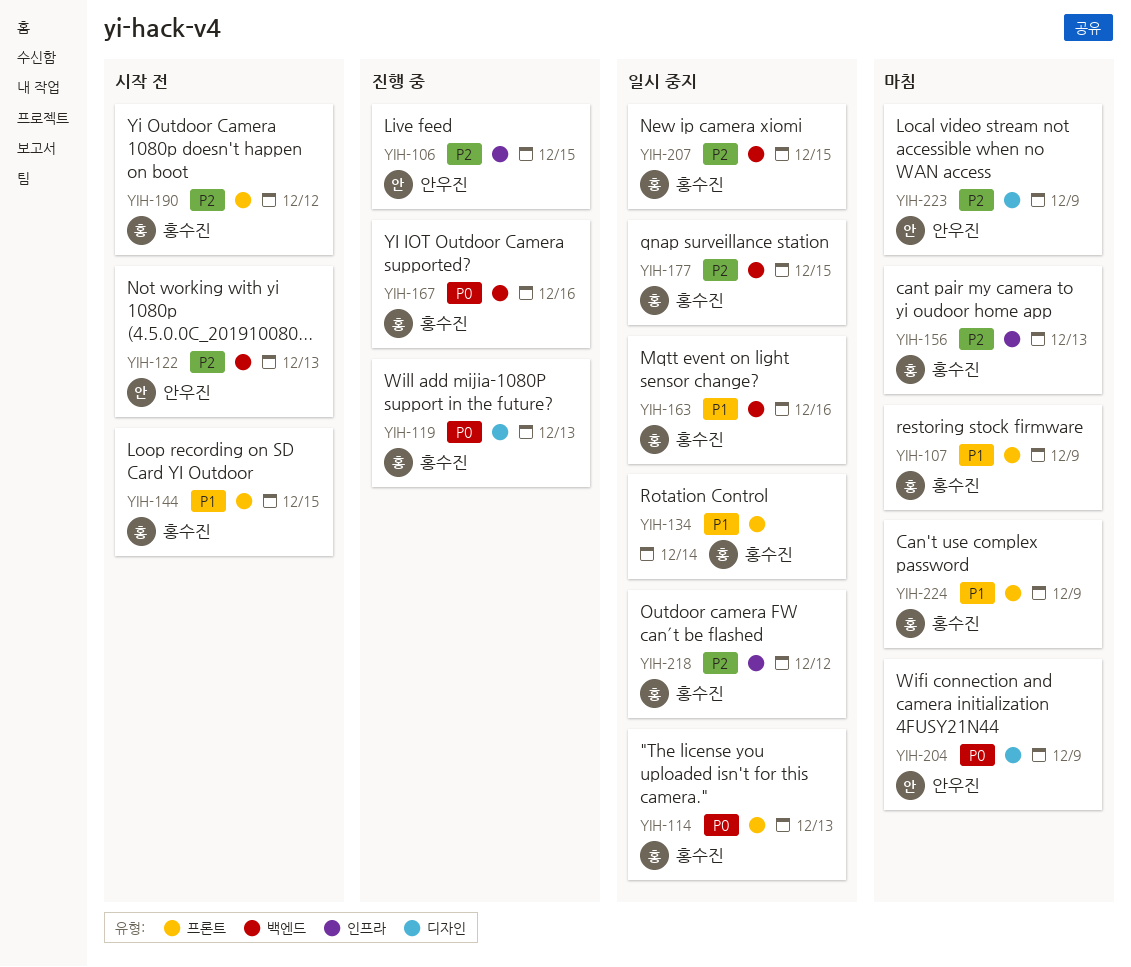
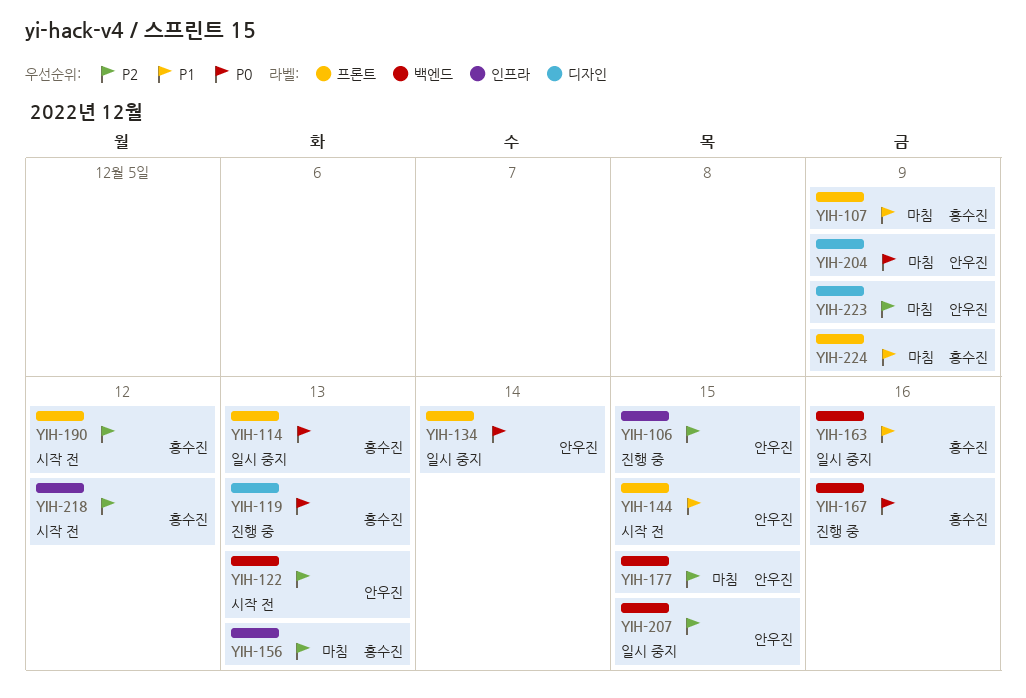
YIH-134, owner: 홍수진 -> 안우진
YIH-134, priority: P1 -> P0
YIH-144, owner: 홍수진 -> 안우진
YIH-177, status: 일시 중지 -> 마침
YIH-177, owner: 홍수진 -> 안우진
YIH-207, owner: 홍수진 -> 안우진
YIH-218, status: 일시 중지 -> 시작 전

